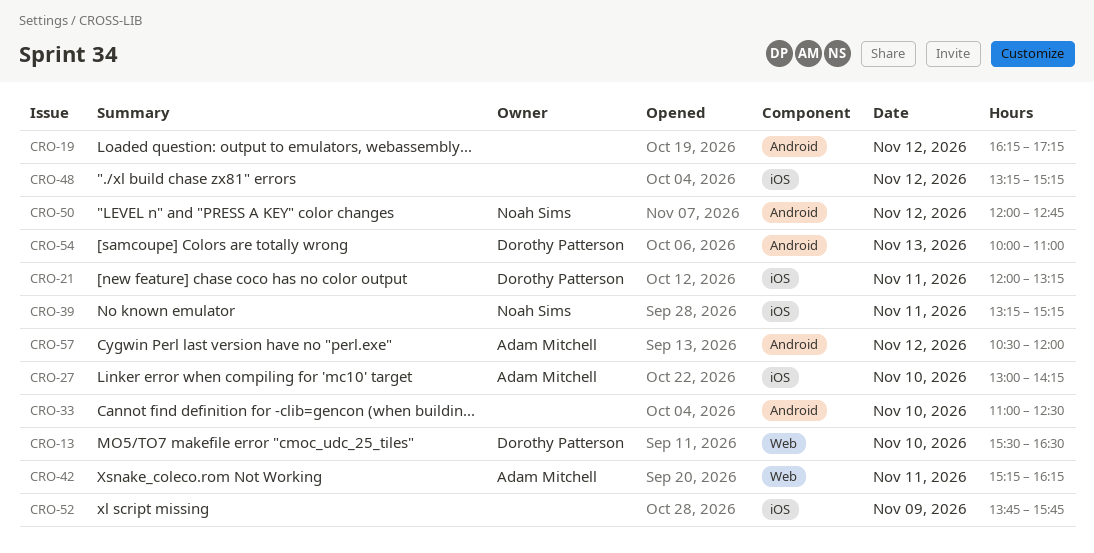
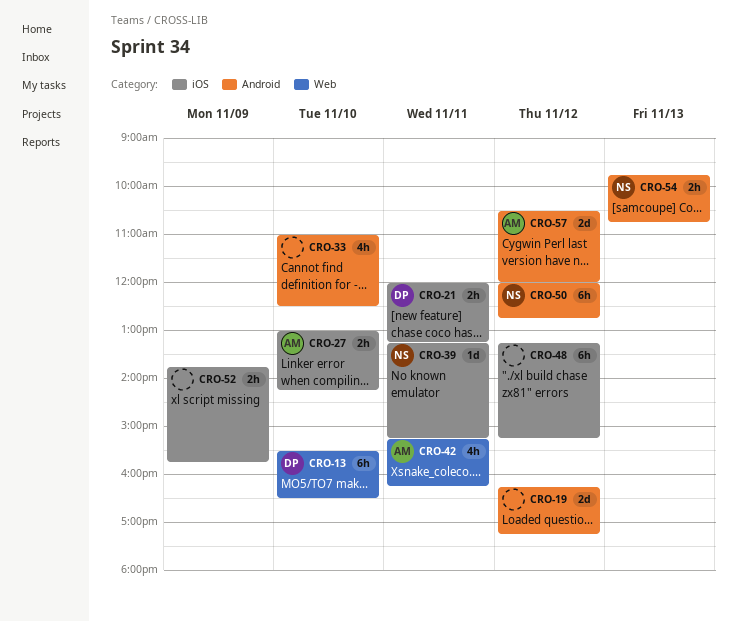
CRO-54, owner: Dorothy Patterson -> Noah Sims
CRO-54, begins: 10:00 -> 09:45
CRO-54, ends: 11:00 -> 10:45

